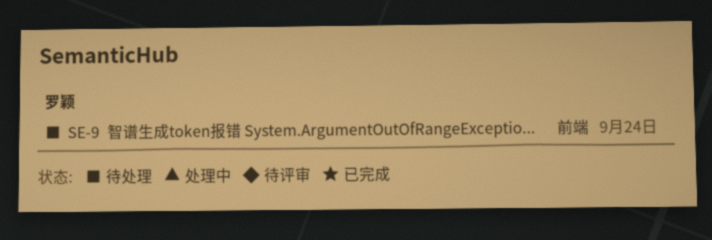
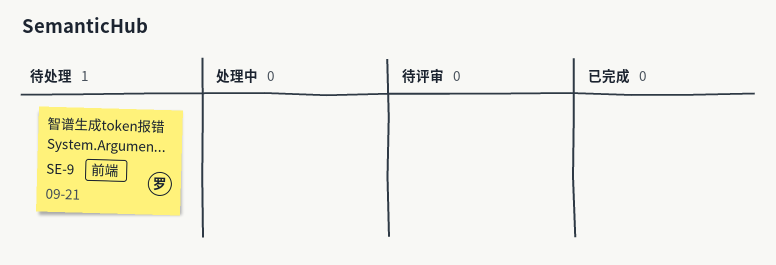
SE-9, due: Sep 24 -> Sep 21

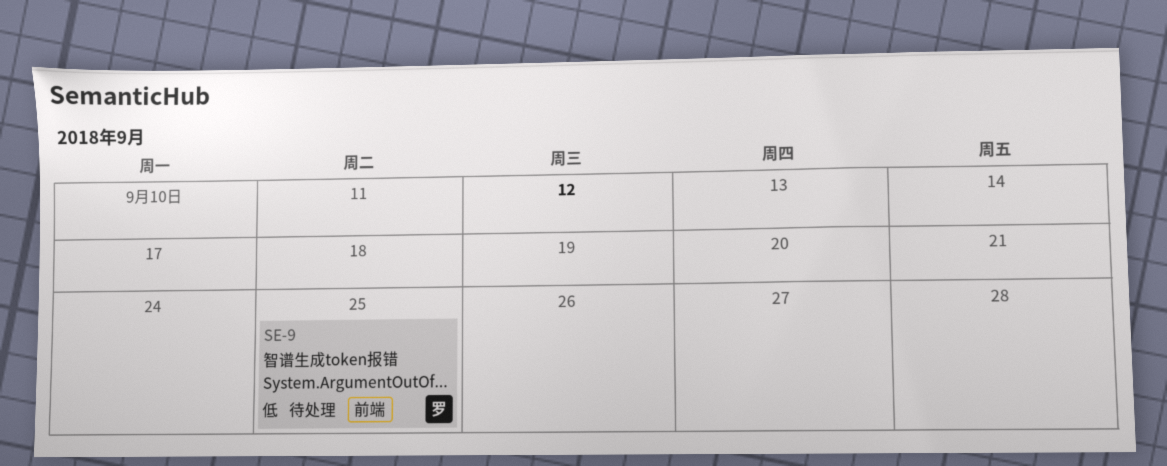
SE-9, due: Sep 21 -> Sep 25

